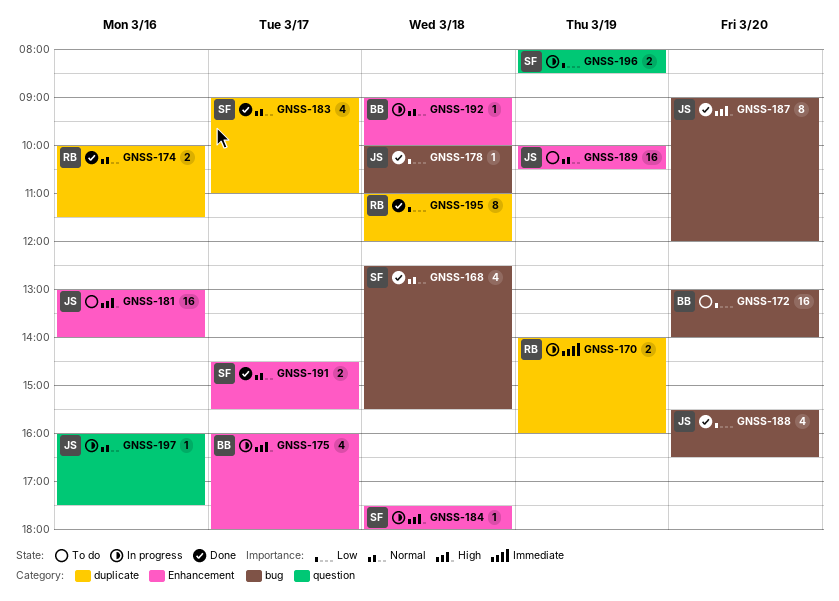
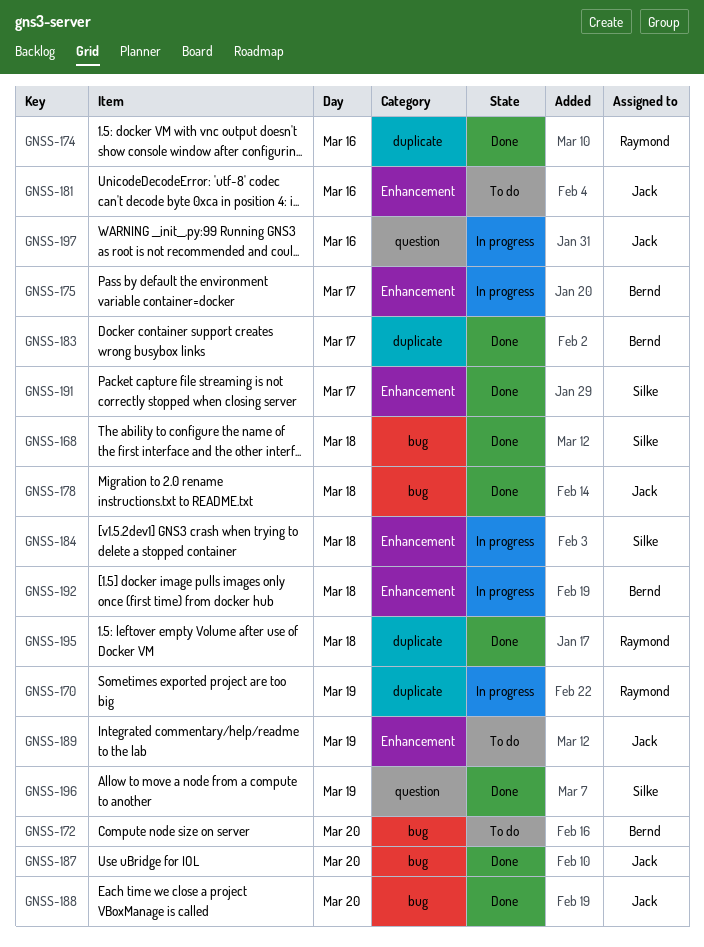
GNSS-183, owner: Silke -> Bernd
GNSS-196, status: In progress -> Done

